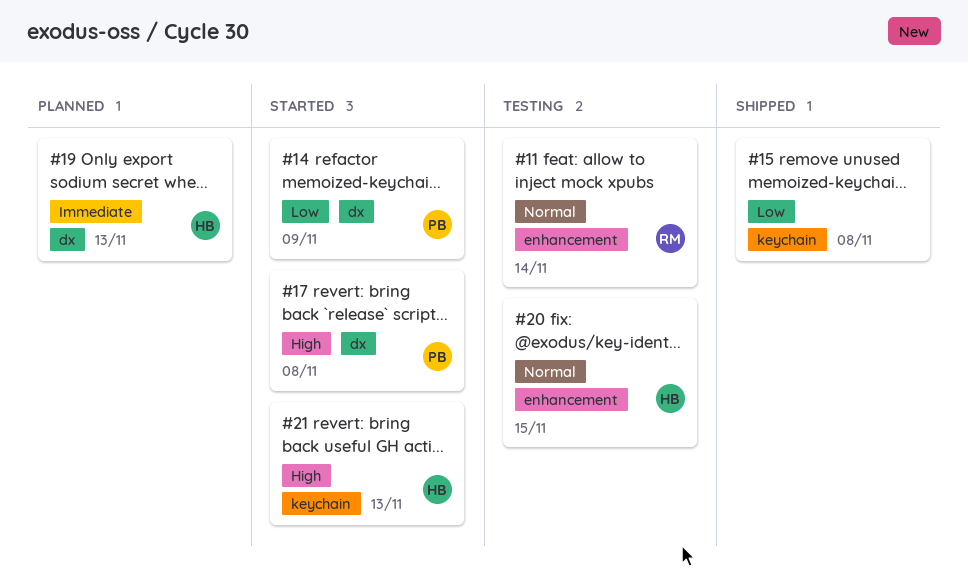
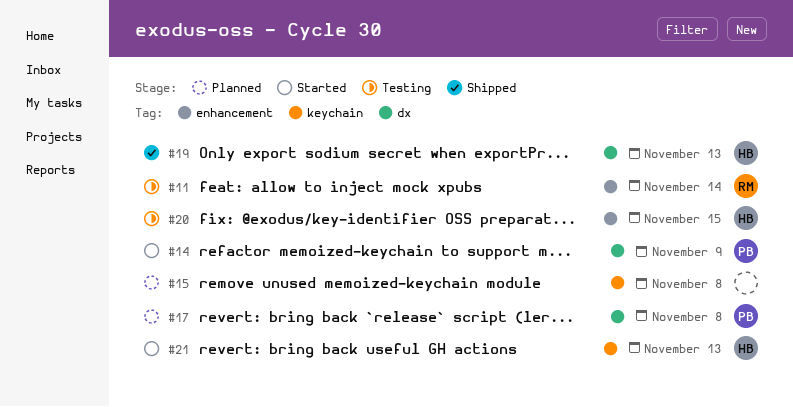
#15, status: Shipped -> Planned
#17, status: Started -> Planned
#19, status: Planned -> Shipped

